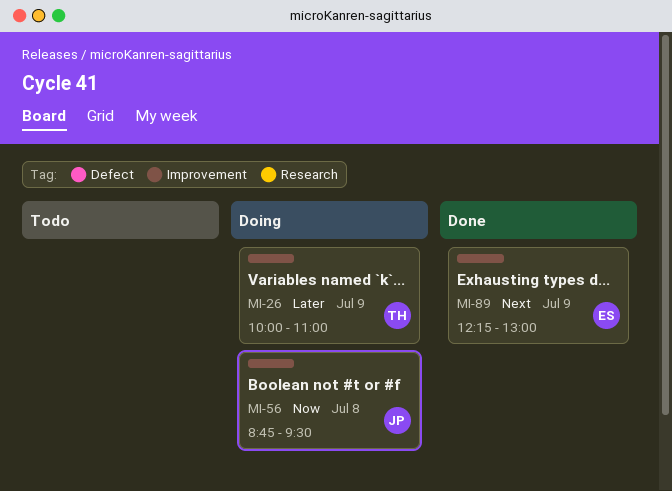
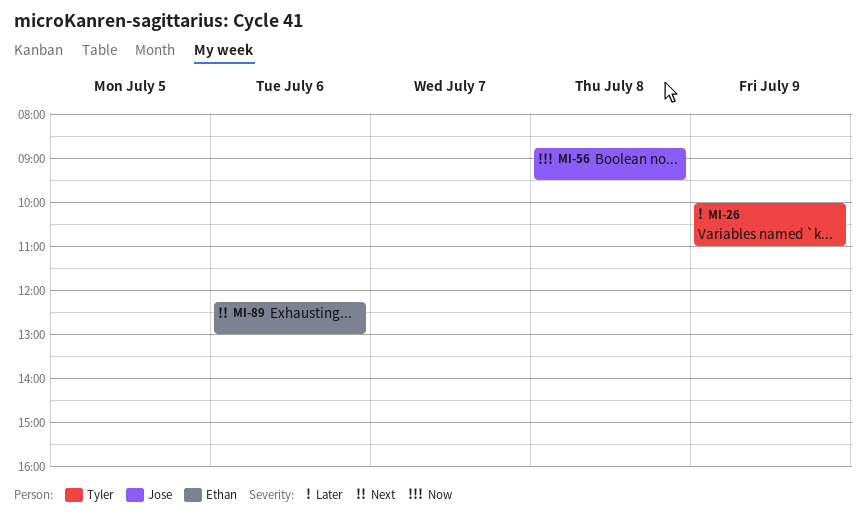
MI-89, day: Jul 9 -> Jul 6

